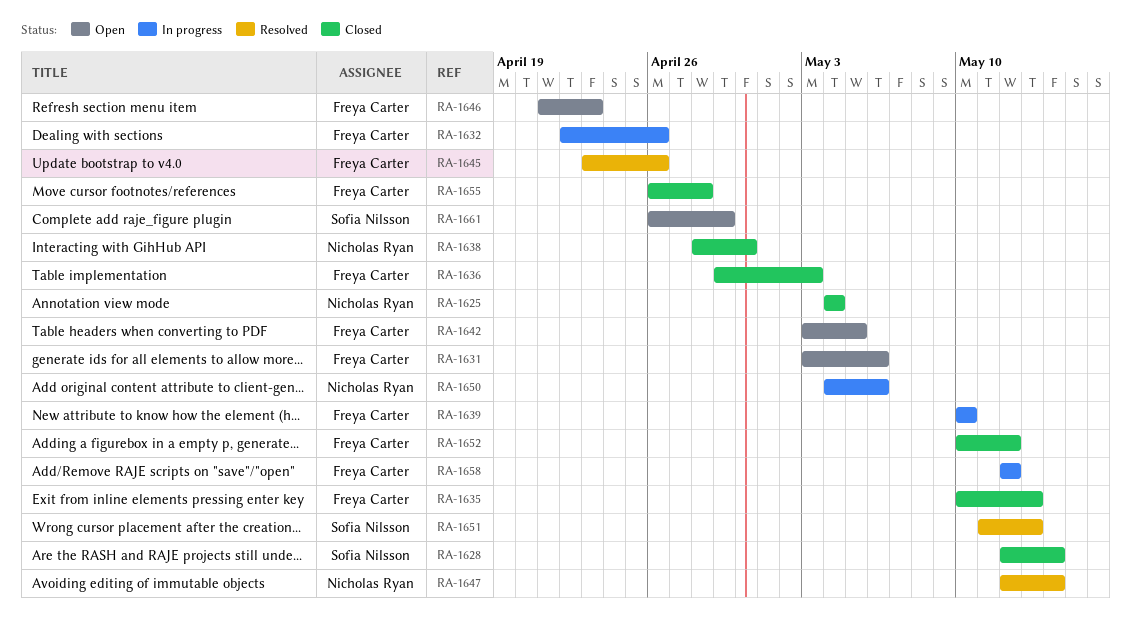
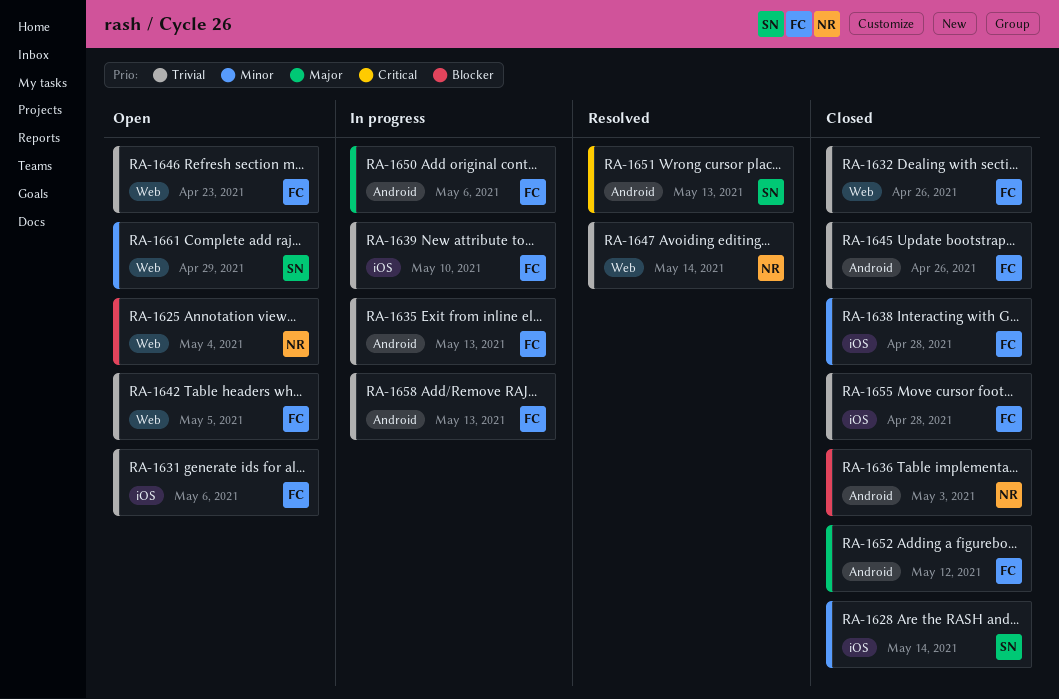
RA-1625, status: Closed -> Open
RA-1632, status: In progress -> Closed
RA-1635, status: Closed -> In progress
RA-1636, owner: Freya Carter -> Nicholas Ryan
RA-1638, owner: Nicholas Ryan -> Freya Carter
RA-1638, due: Apr 30 -> Apr 28
RA-1645, status: Resolved -> Closed
RA-1650, owner: Nicholas Ryan -> Freya Carter
RA-1658, due: May 12 -> May 13

